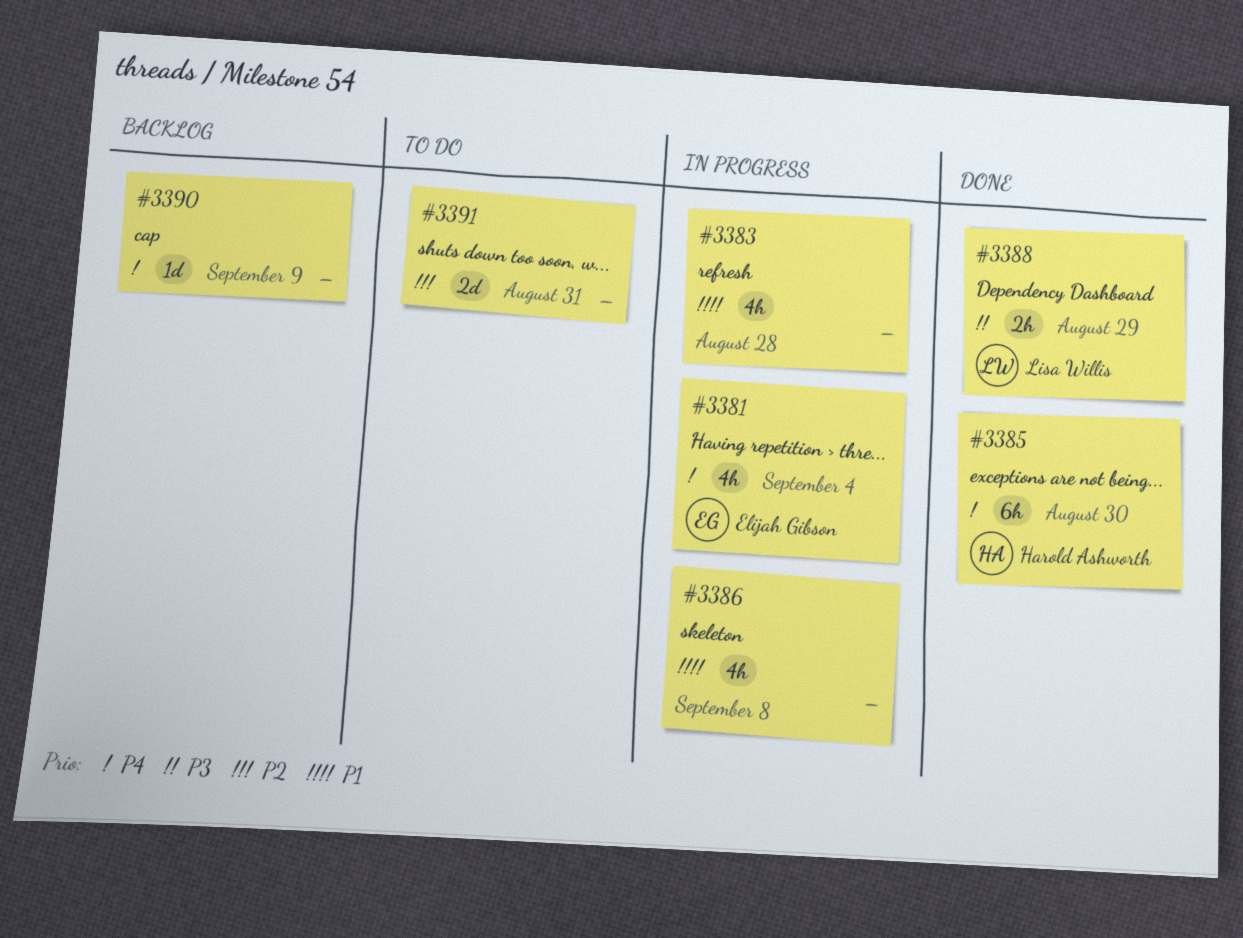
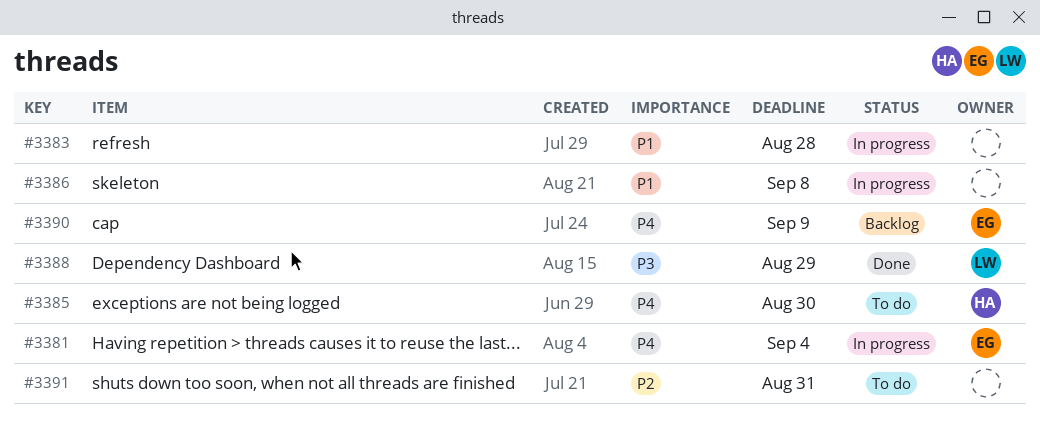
#3385, status: Done -> To do
#3390, owner: none -> Elijah Gibson

